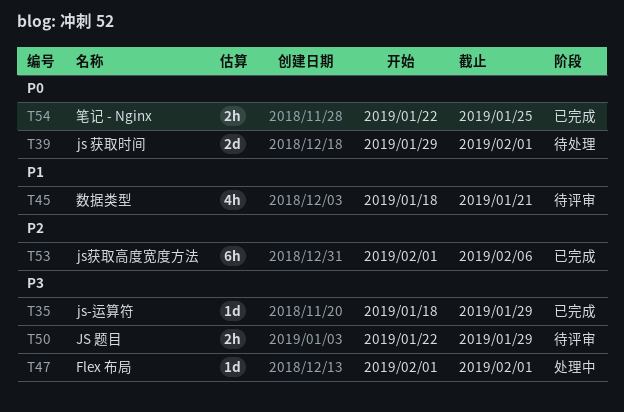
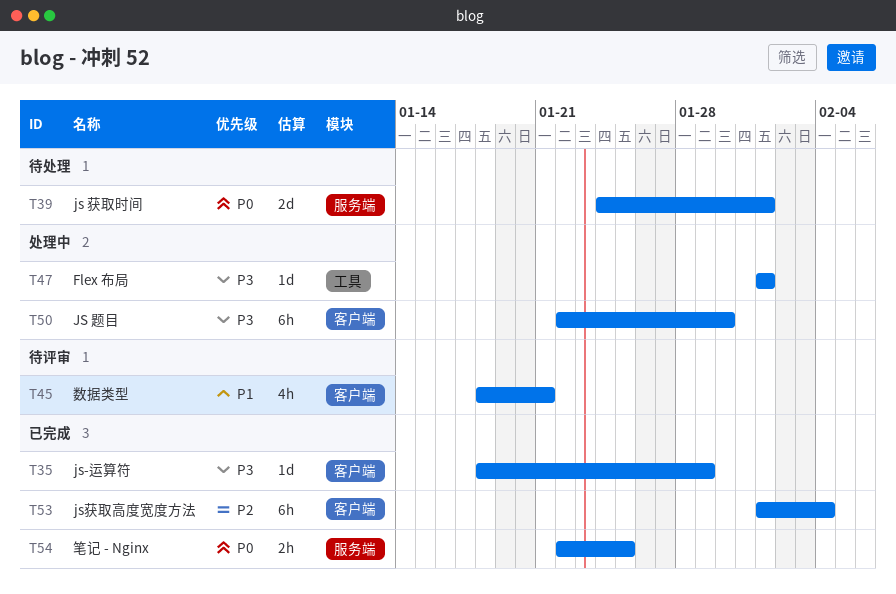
T39, start: Jan 29 -> Jan 24
T50, status: 待评审 -> 处理中
T50, estimate: 2h -> 6h
T50, due: Jan 29 -> Jan 30
T53, due: Feb 6 -> Feb 4

